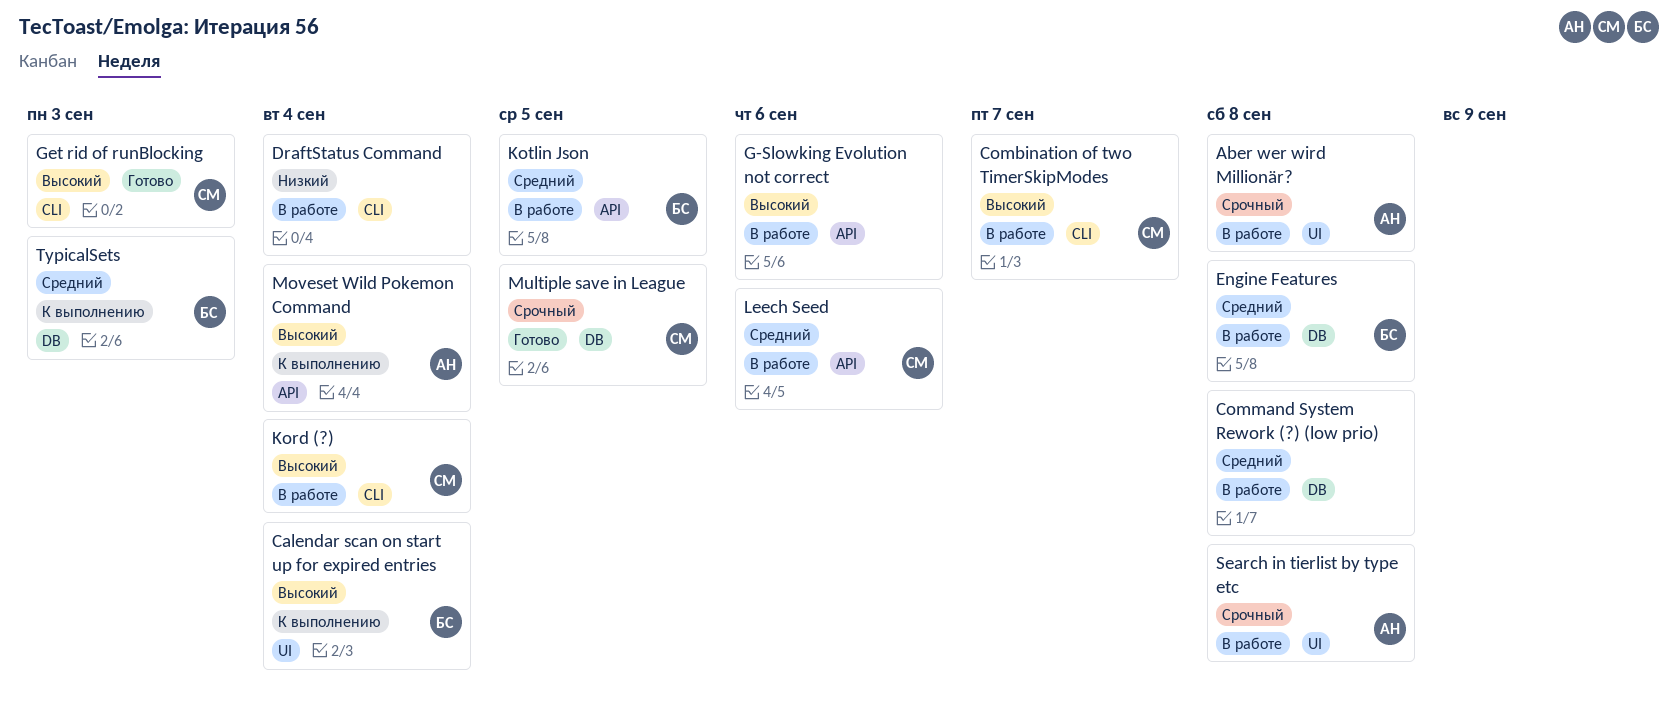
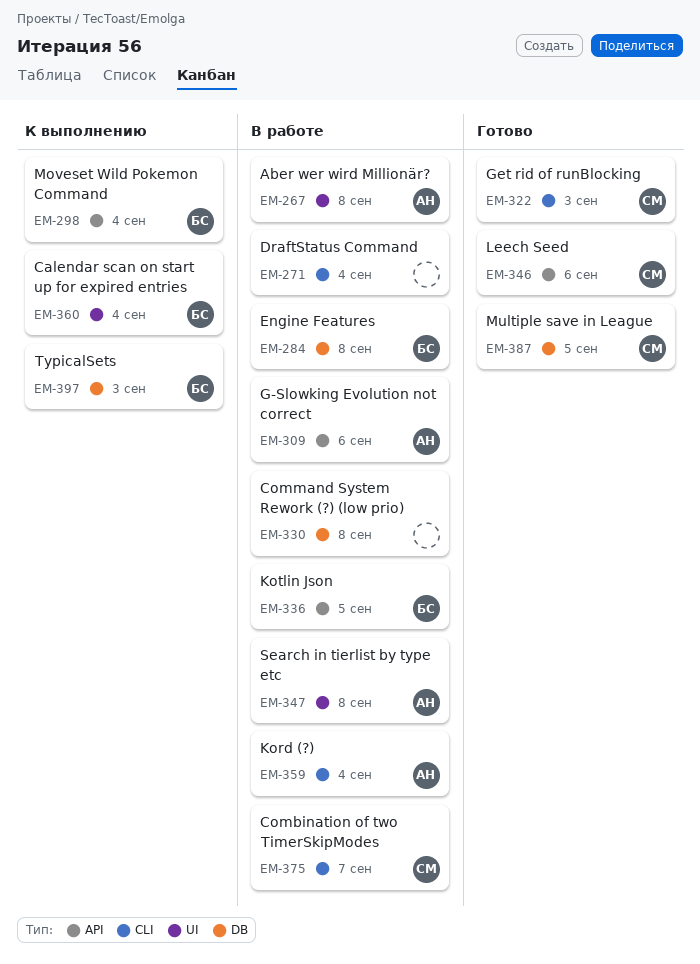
G-Slowking Evolution not correct, owner: none -> АН
Kord (?), owner: СМ -> АН
Leech Seed, status: В работе -> Готово
Moveset Wild Pokemon Command, owner: АН -> БС

